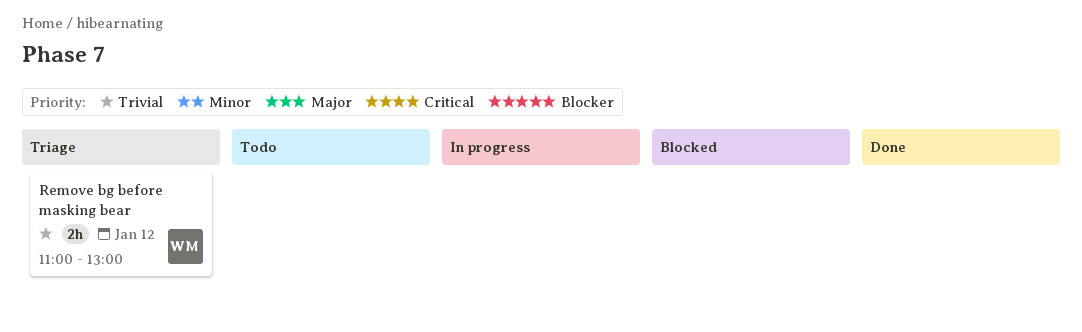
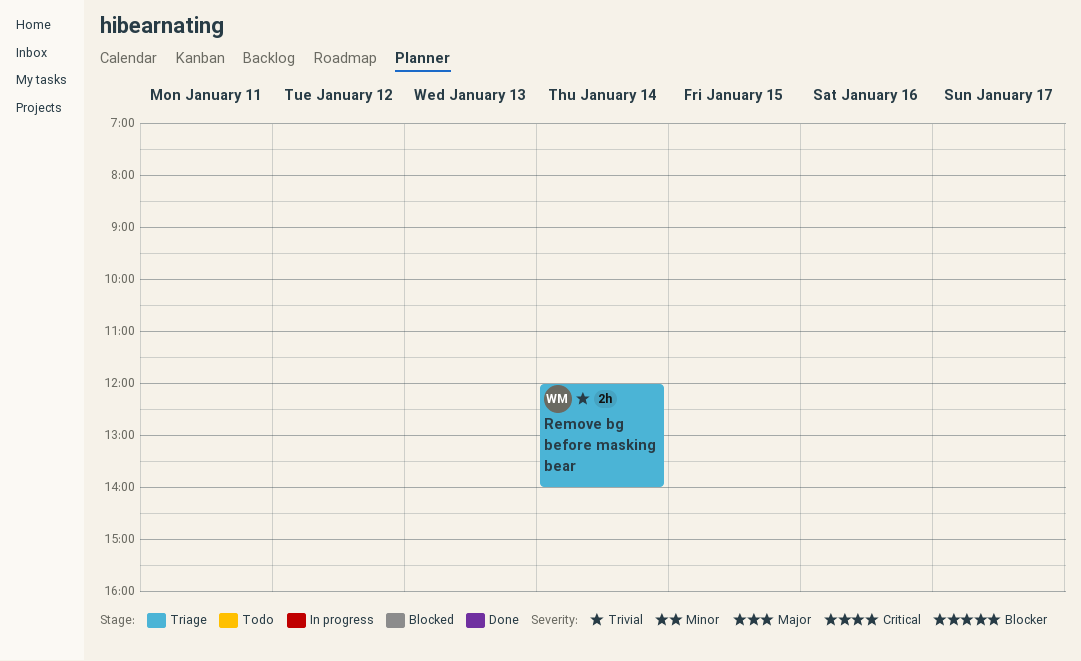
Remove bg before masking bear, day: Jan 12 -> Jan 14
Remove bg before masking bear, begins: 11:00 -> 12:00
Remove bg before masking bear, ends: 13:00 -> 14:00

